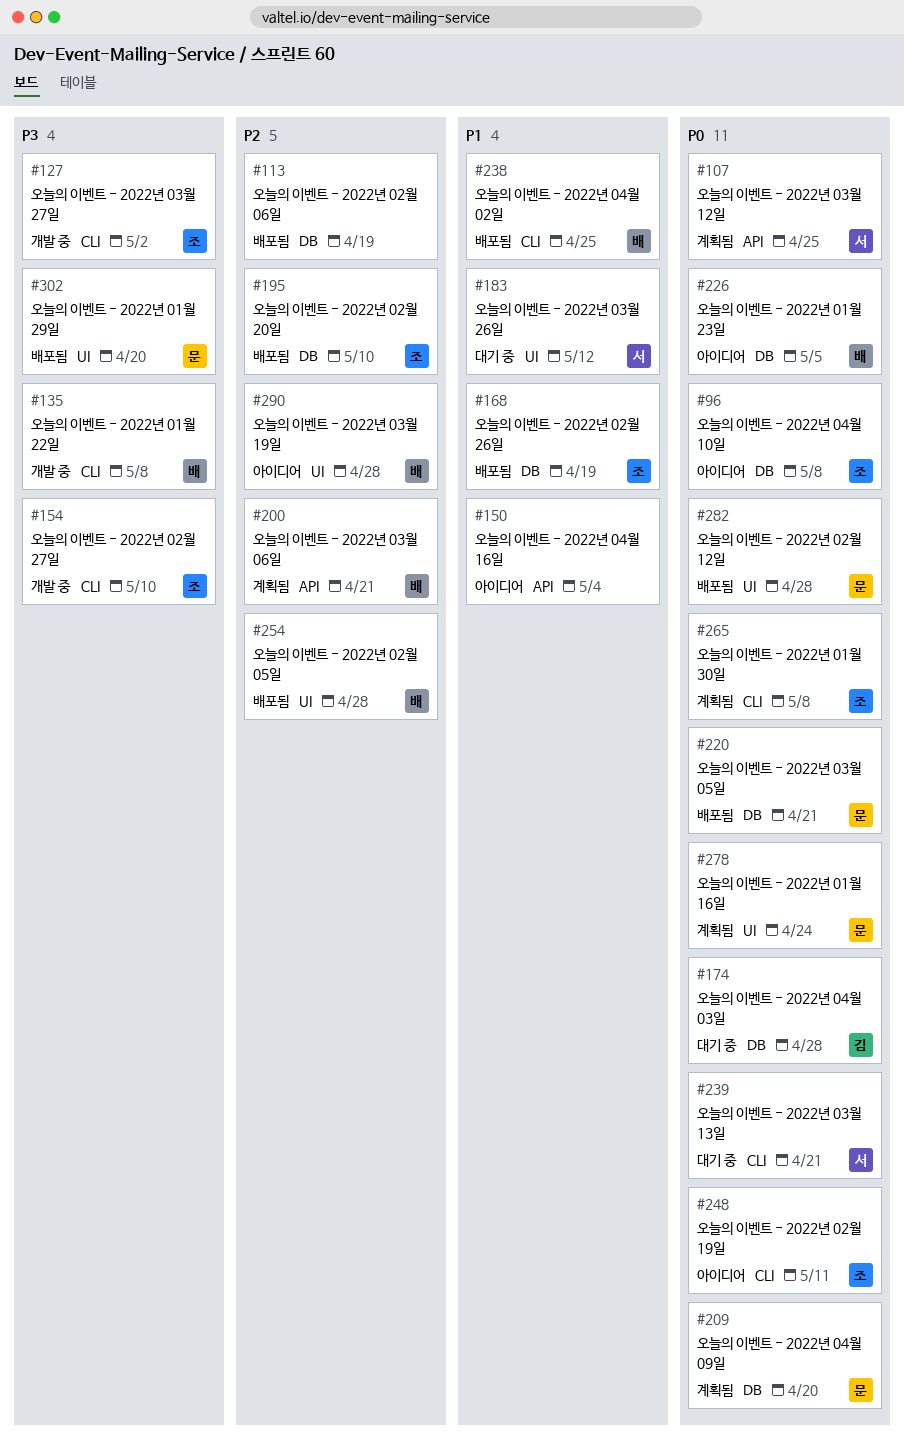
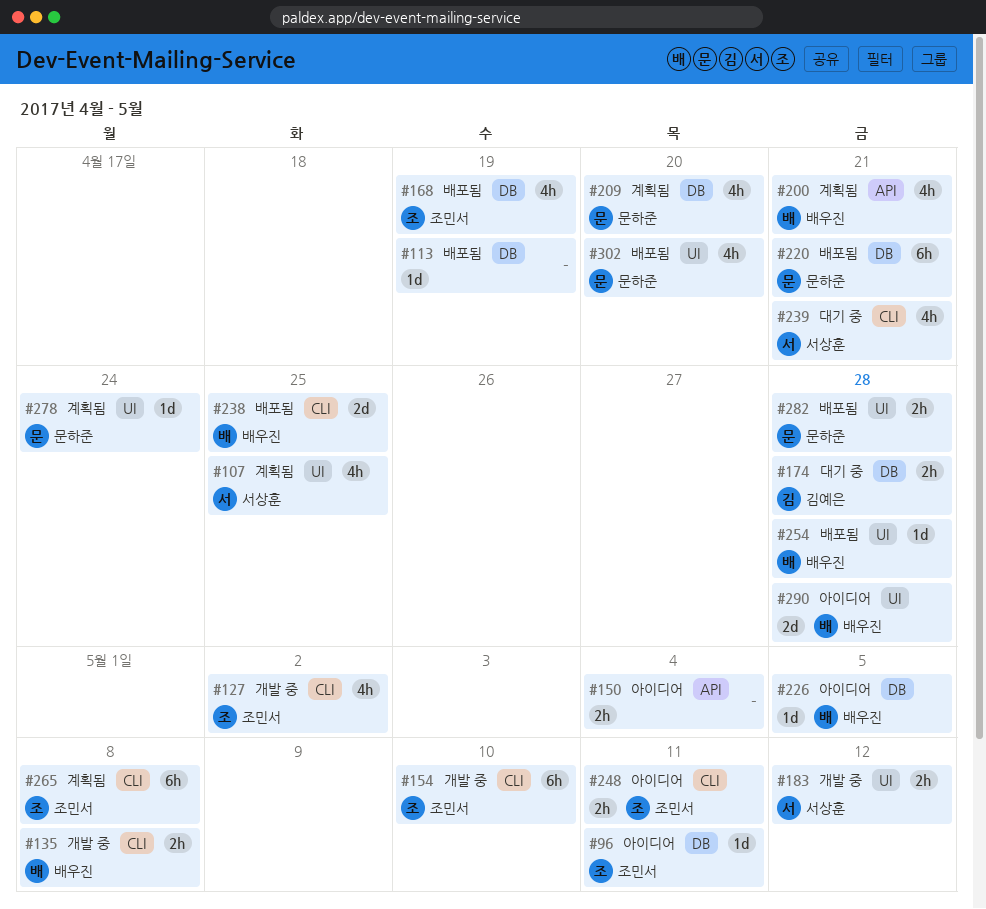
#96, due: May 8 -> May 11
#107, label: API -> UI
#183, status: 대기 중 -> 개발 중
#195: present -> none

